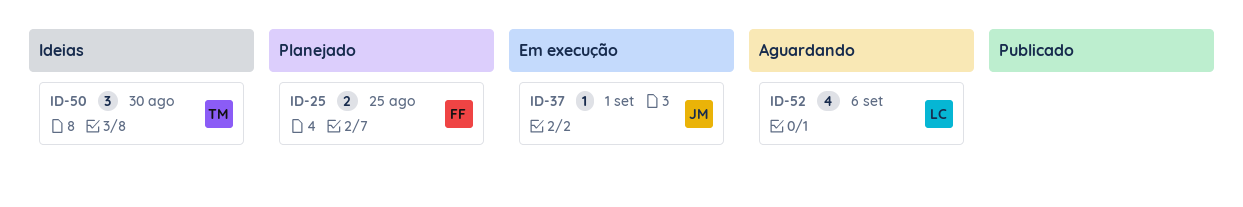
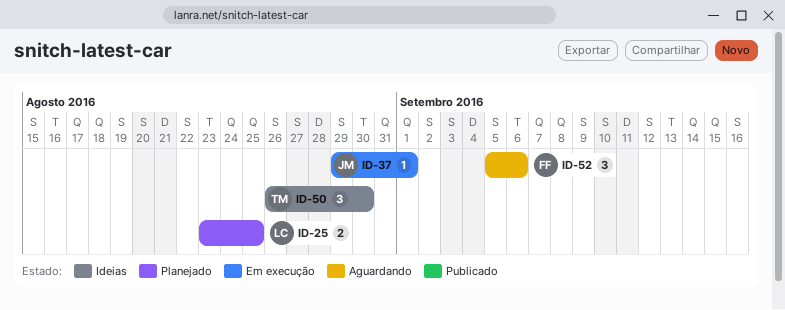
ID-25, owner: FF -> LC
ID-52, owner: LC -> FF
ID-52, estimate: 4 -> 3

